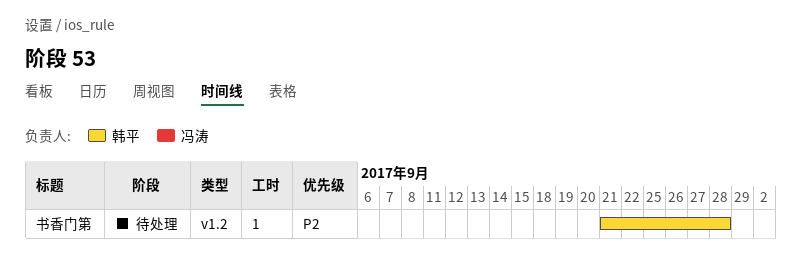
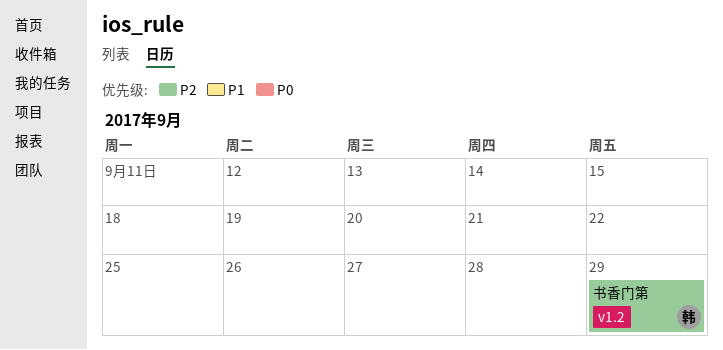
书香门第, due: Sep 28 -> Sep 29

